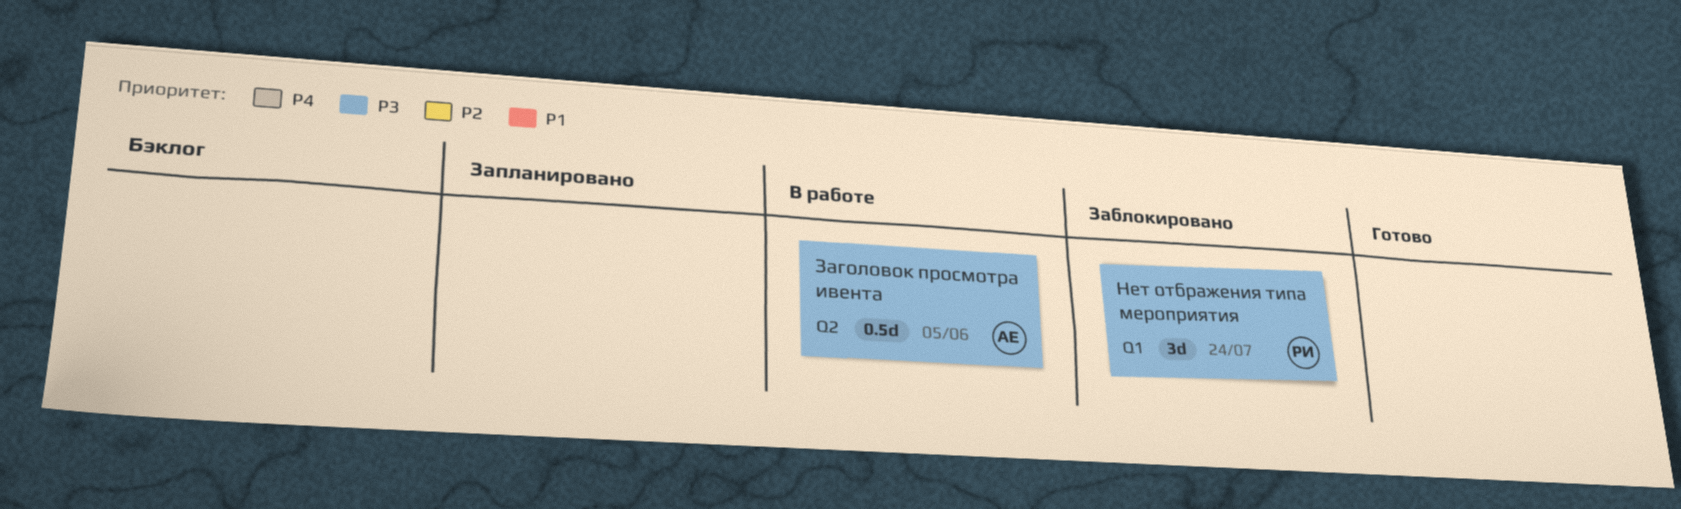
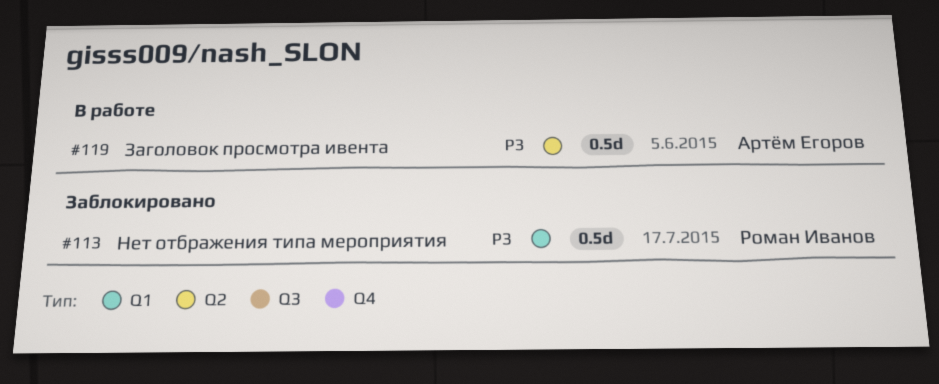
Нет отбражения типа мероприятия, estimate: 3d -> 0.5d
Нет отбражения типа мероприятия, due: Jul 24 -> Jul 17

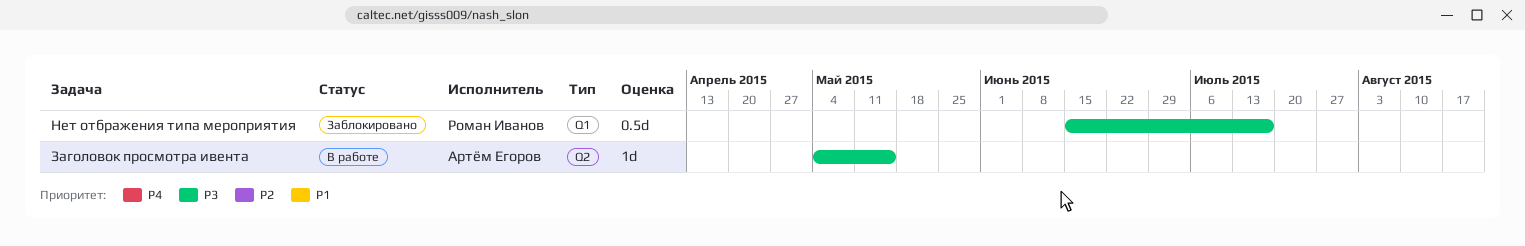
Заголовок просмотра ивента, estimate: 0.5d -> 1d
Заголовок просмотра ивента, due: Jun 5 -> May 15

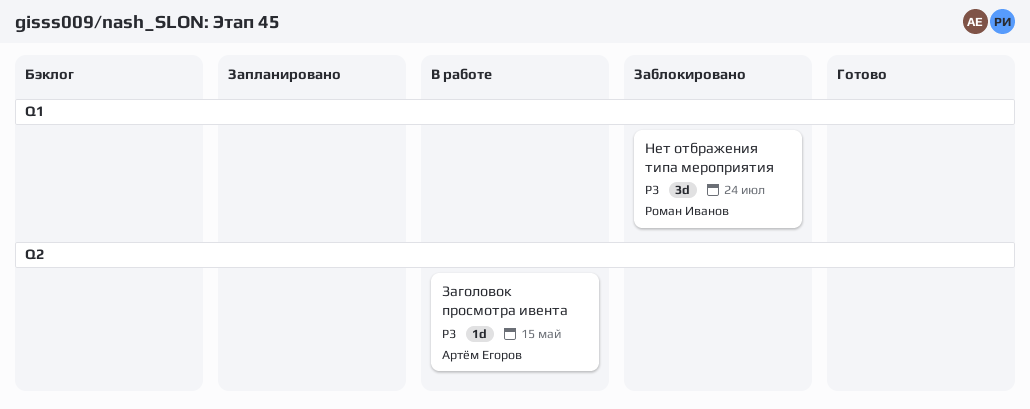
Нет отбражения типа мероприятия, estimate: 0.5d -> 3d
Нет отбражения типа мероприятия, due: Jul 17 -> Jul 24

